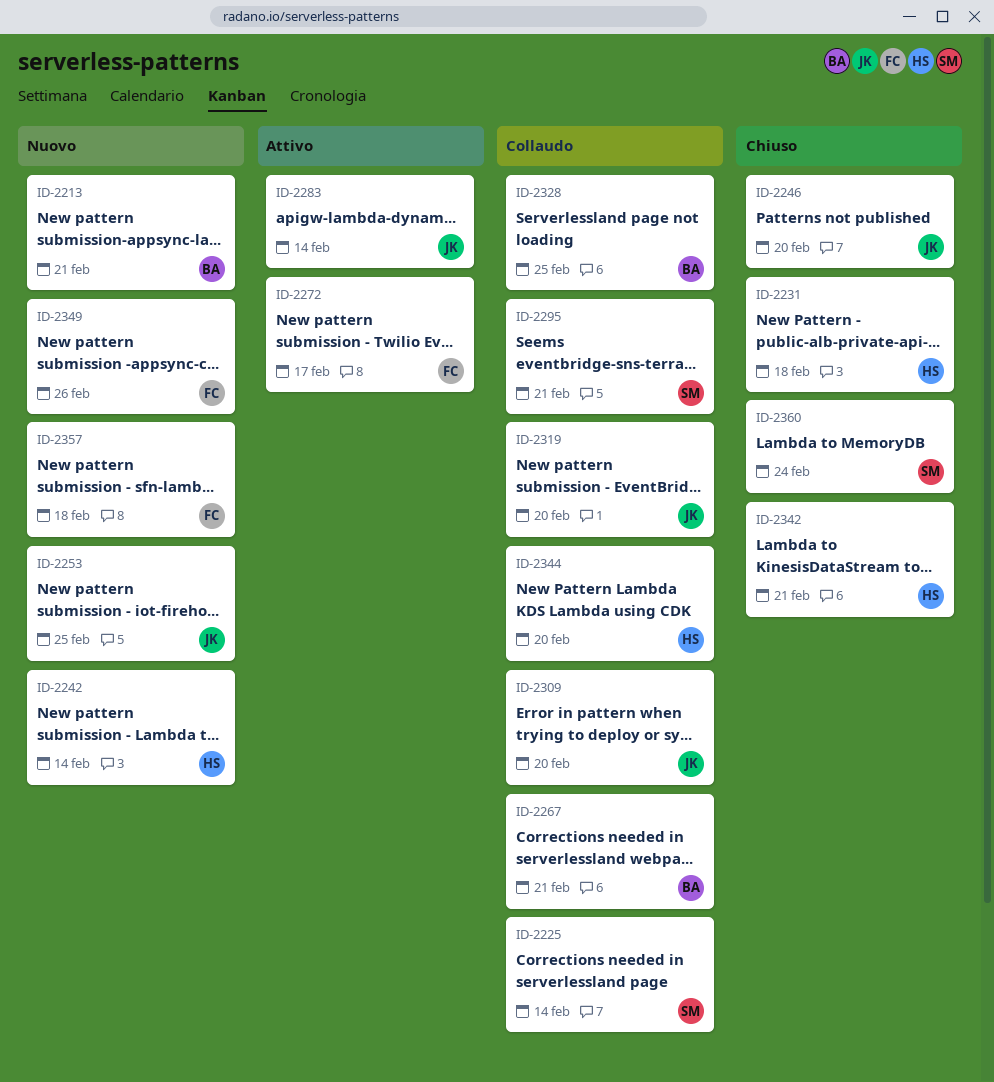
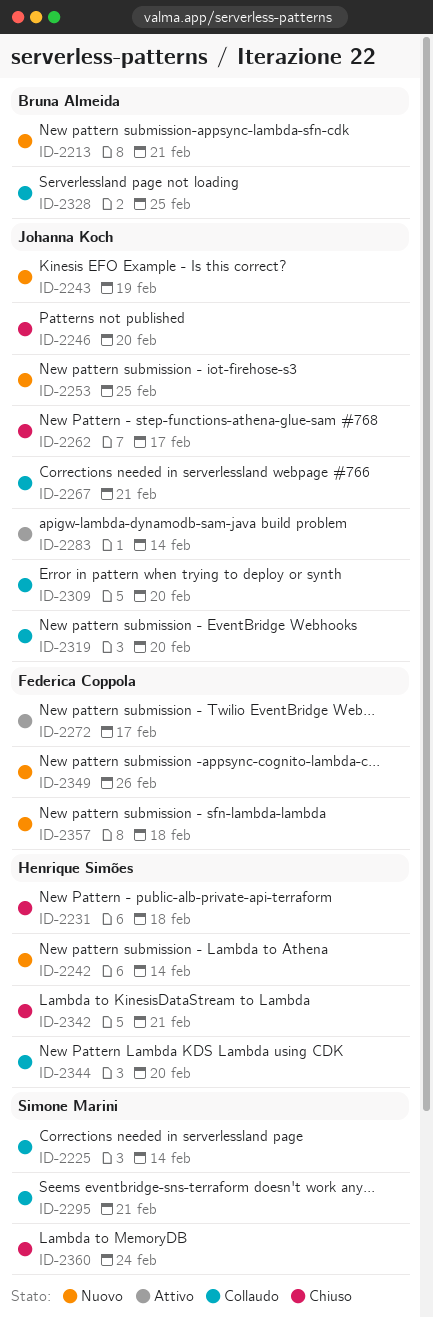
ID-2243: none -> present
ID-2262: none -> present
ID-2267, owner: Bruna Almeida -> Johanna Koch

